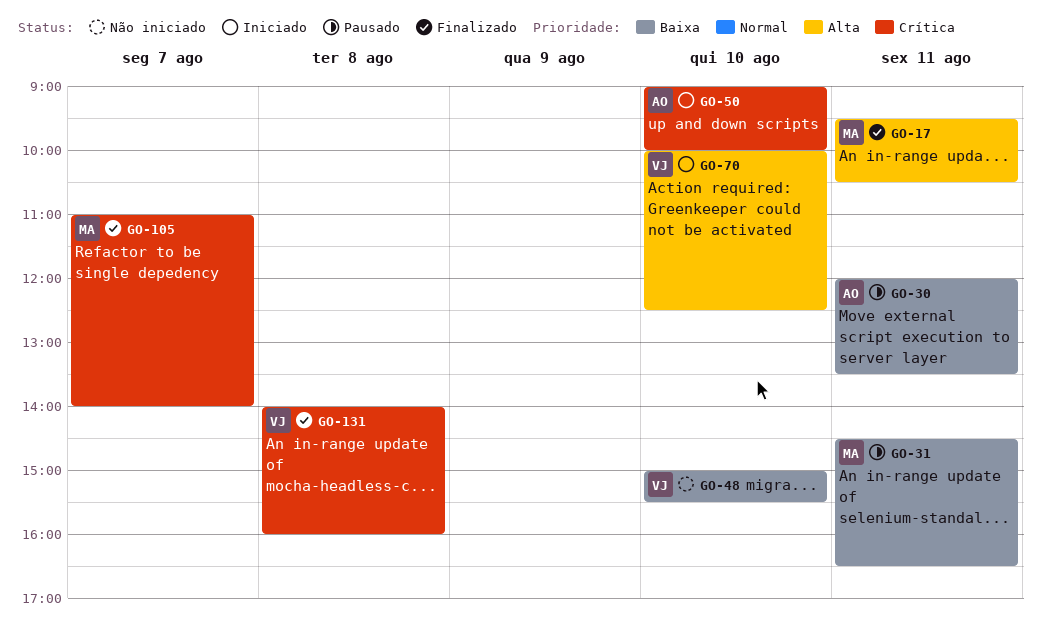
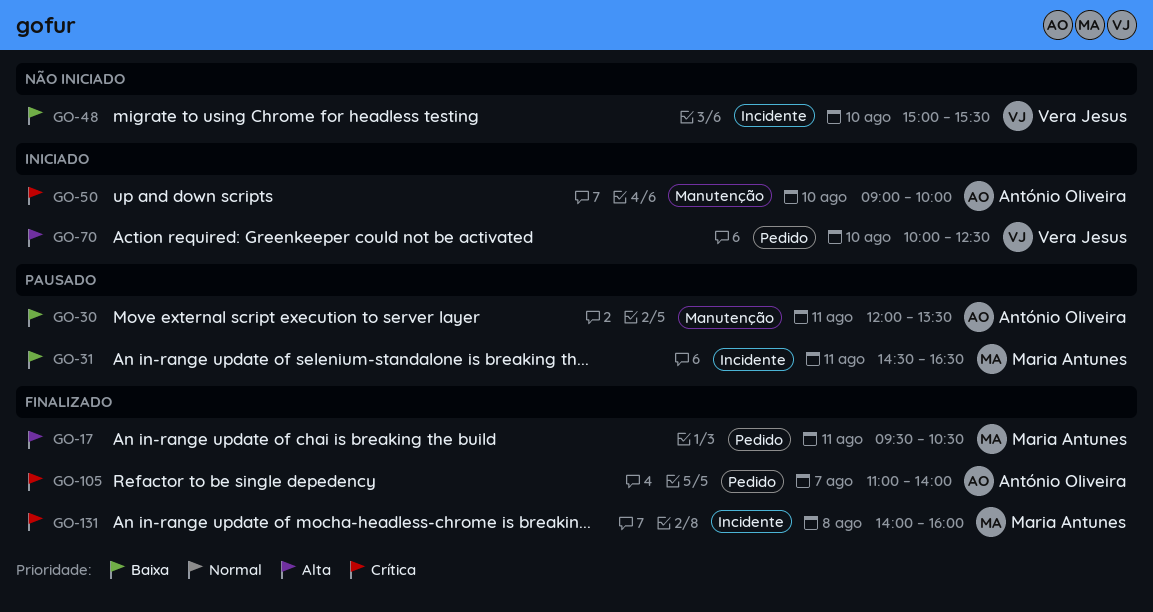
GO-105, owner: Maria Antunes -> António Oliveira
GO-131, owner: Vera Jesus -> Maria Antunes

